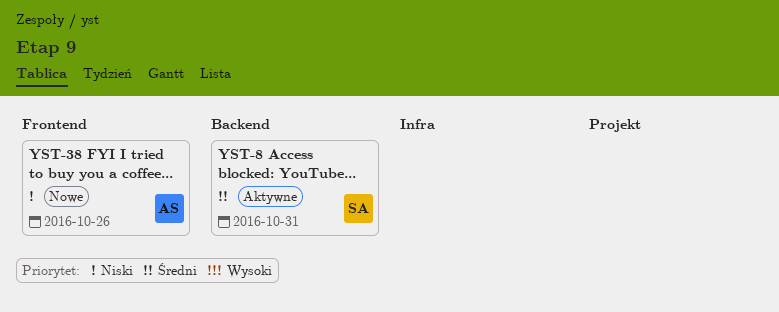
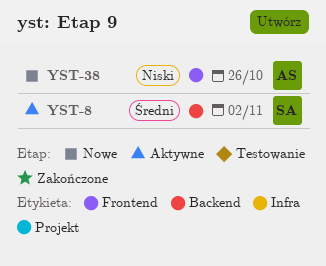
YST-8, due: Oct 31 -> Nov 2

